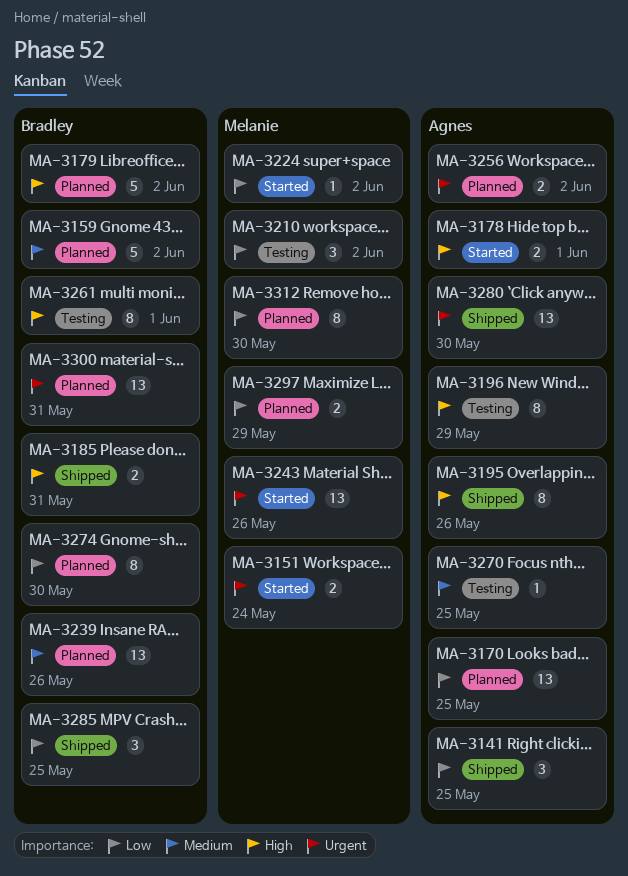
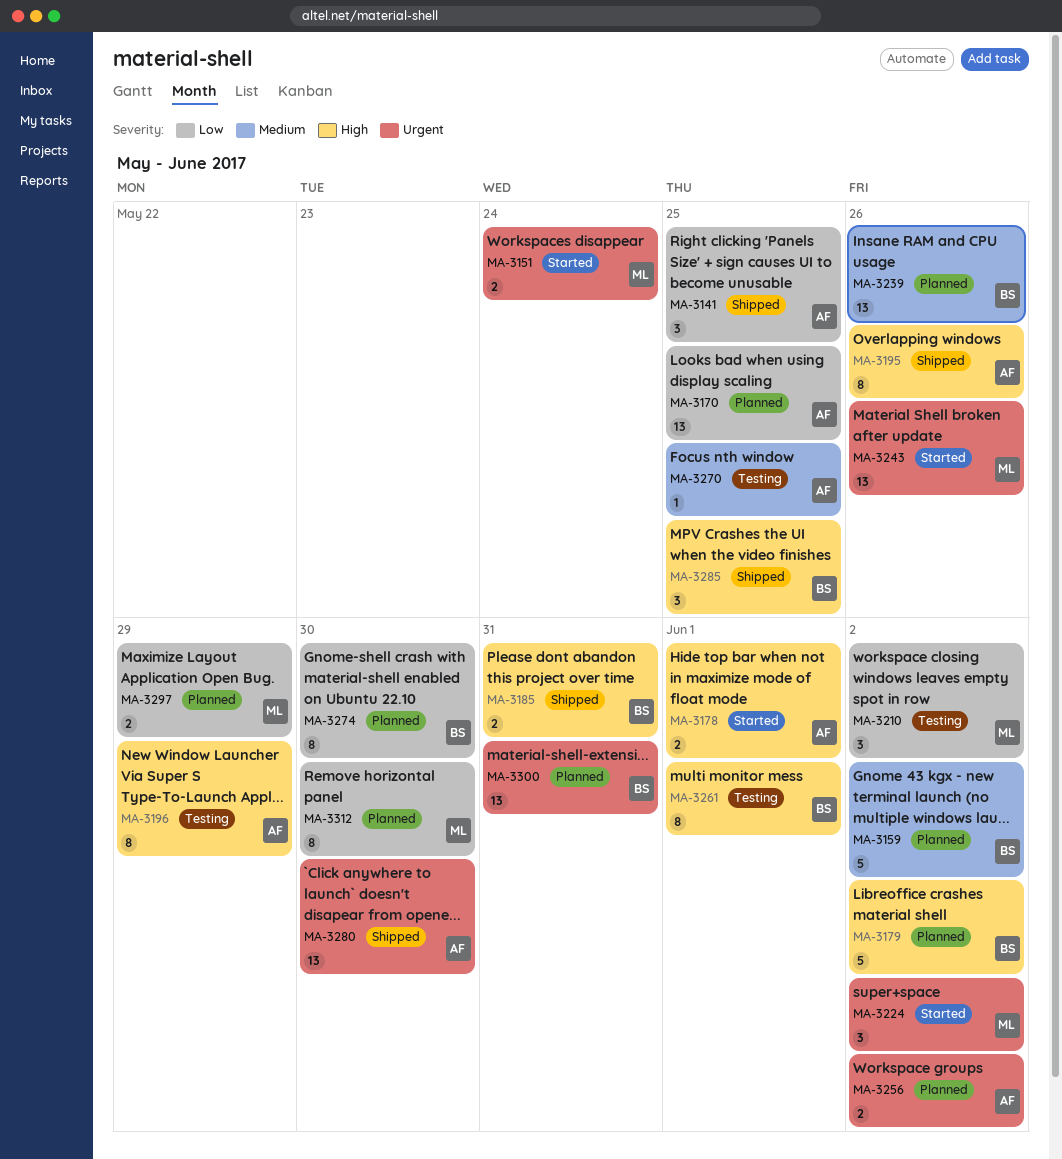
MA-3224, priority: Low -> Urgent
MA-3224, estimate: 1 -> 3
MA-3285, priority: Low -> High

